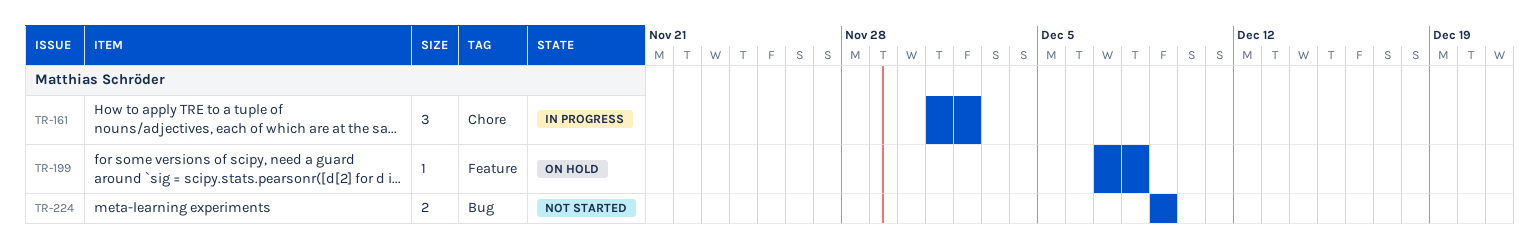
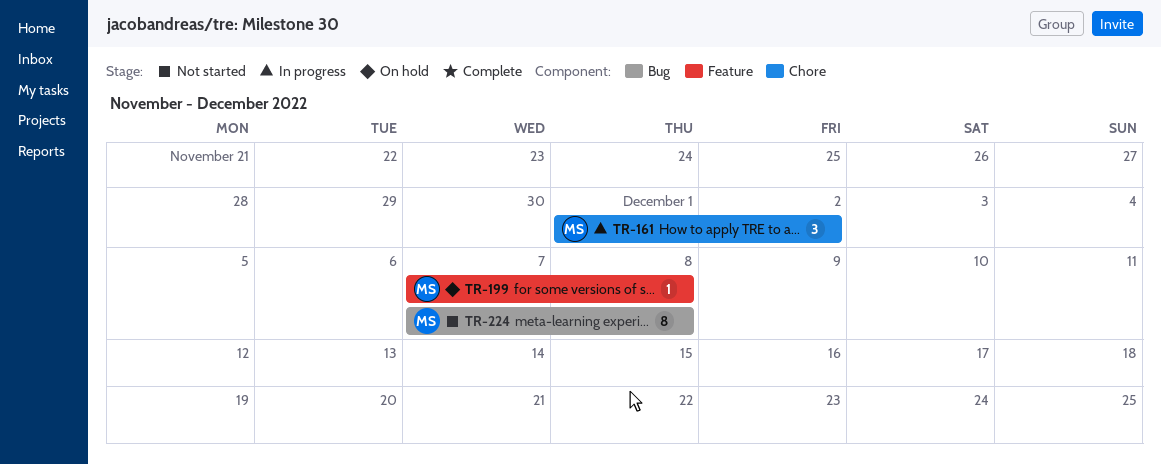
TR-224, estimate: 2 -> 8
TR-224, start: Dec 9 -> Dec 7
TR-224, due: Dec 9 -> Dec 8

